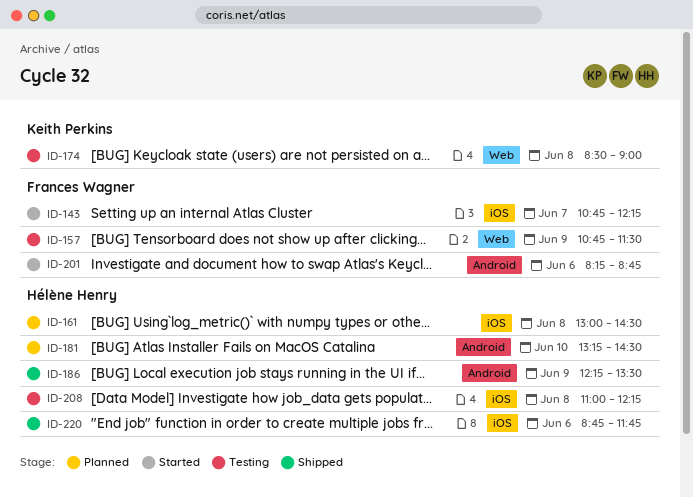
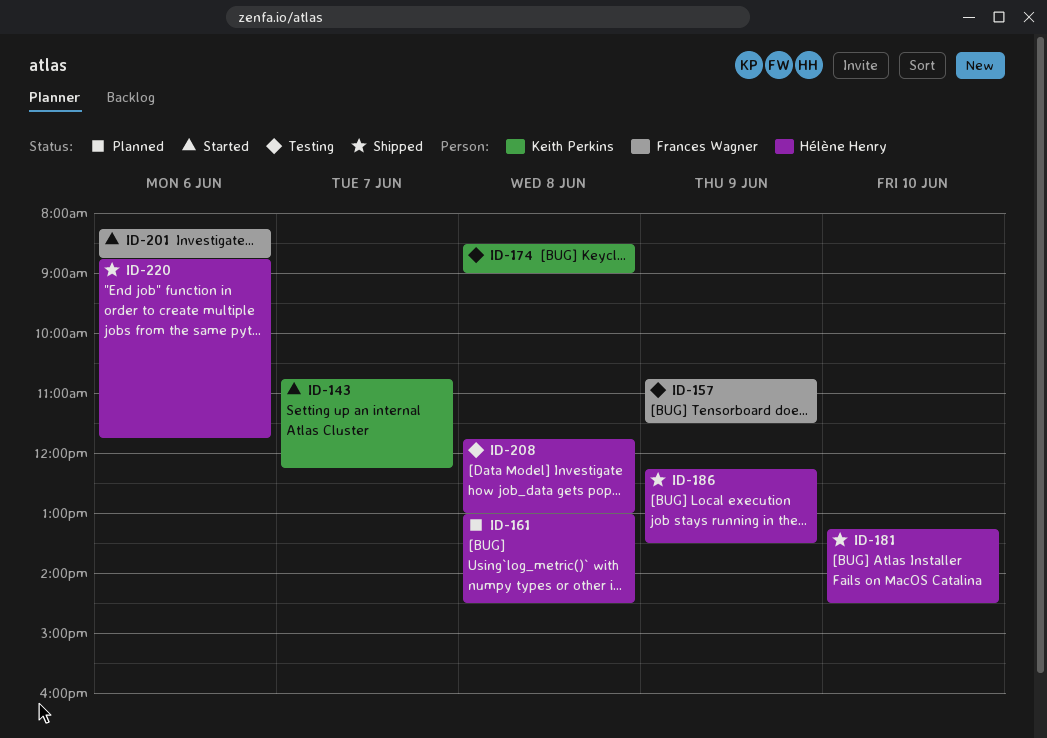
ID-143, owner: Frances Wagner -> Keith Perkins
ID-181, status: Planned -> Shipped
ID-208, begins: 11:00 -> 11:45
ID-208, ends: 12:15 -> 13:00

